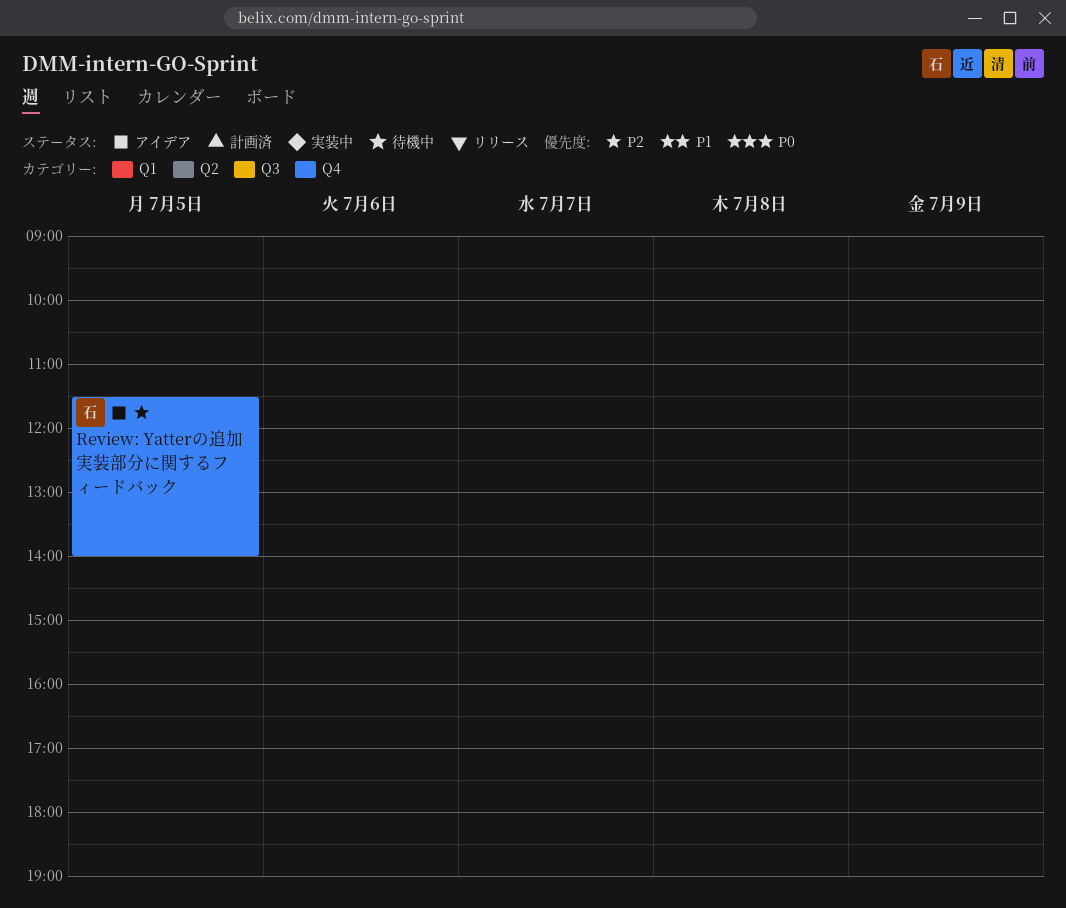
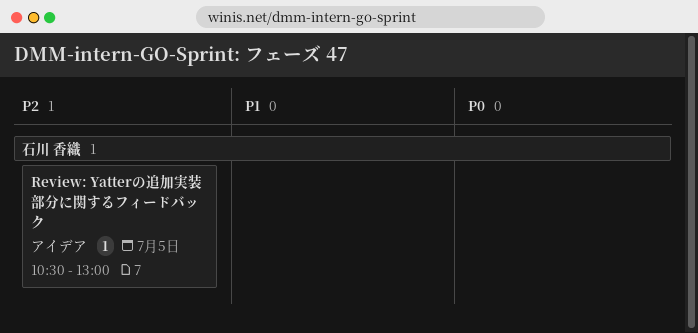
Review: Yatterの追加実装部分に関するフィードバック, begins: 11:30 -> 10:30
Review: Yatterの追加実装部分に関するフィードバック, ends: 14:00 -> 13:00

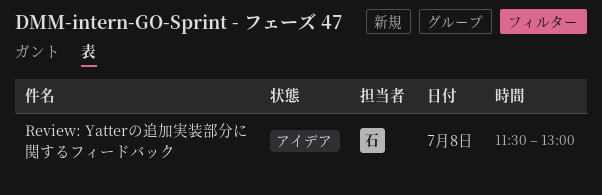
Review: Yatterの追加実装部分に関するフィードバック, day: Jul 5 -> Jul 8
Review: Yatterの追加実装部分に関するフィードバック, begins: 10:30 -> 11:30

